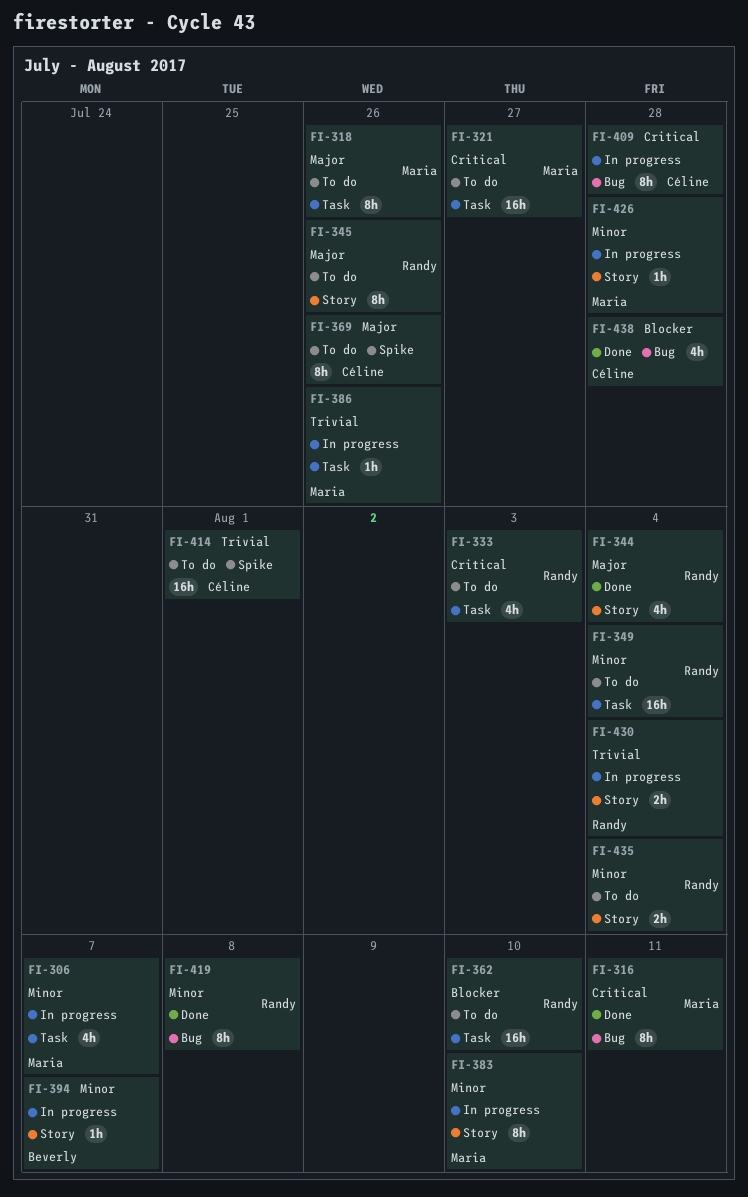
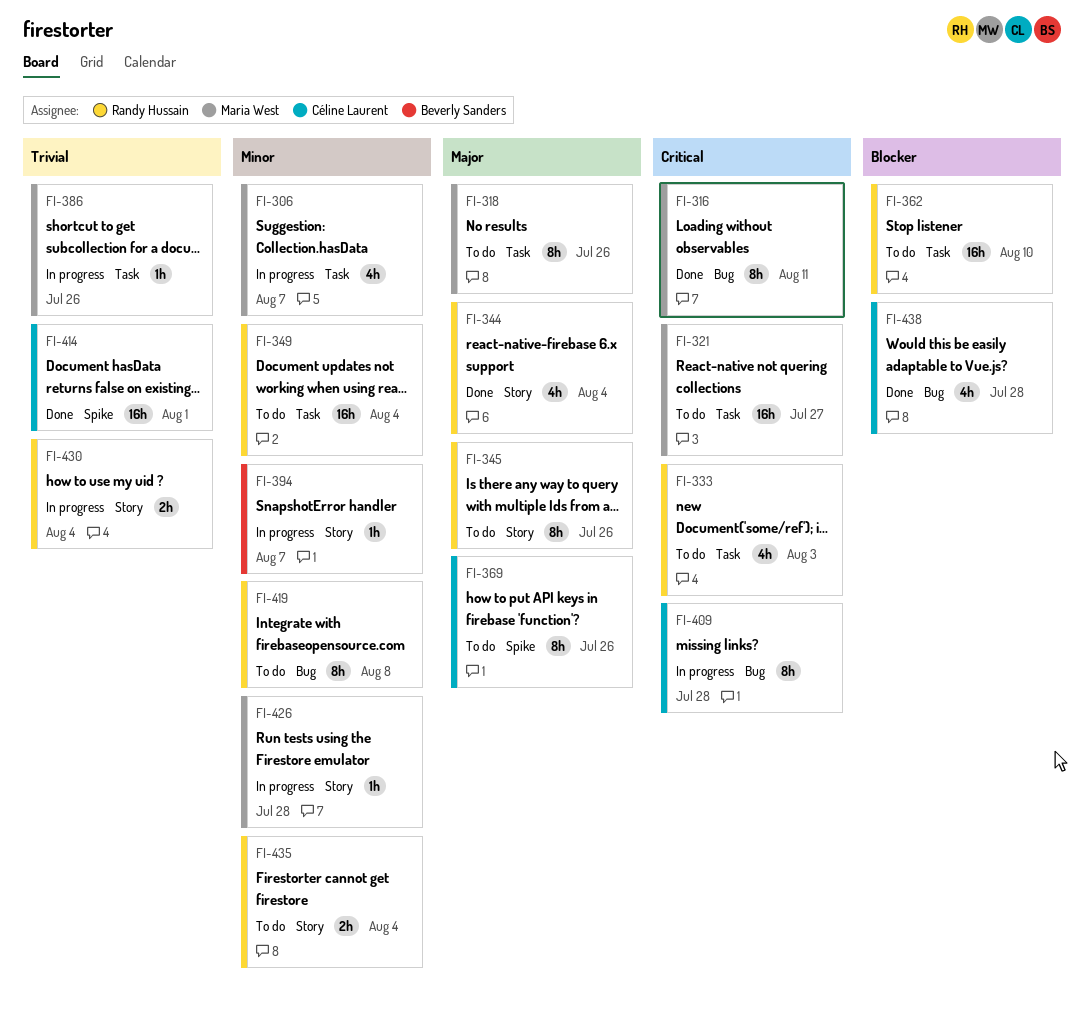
FI-383: present -> none
FI-414, status: To do -> Done
FI-419, status: Done -> To do

